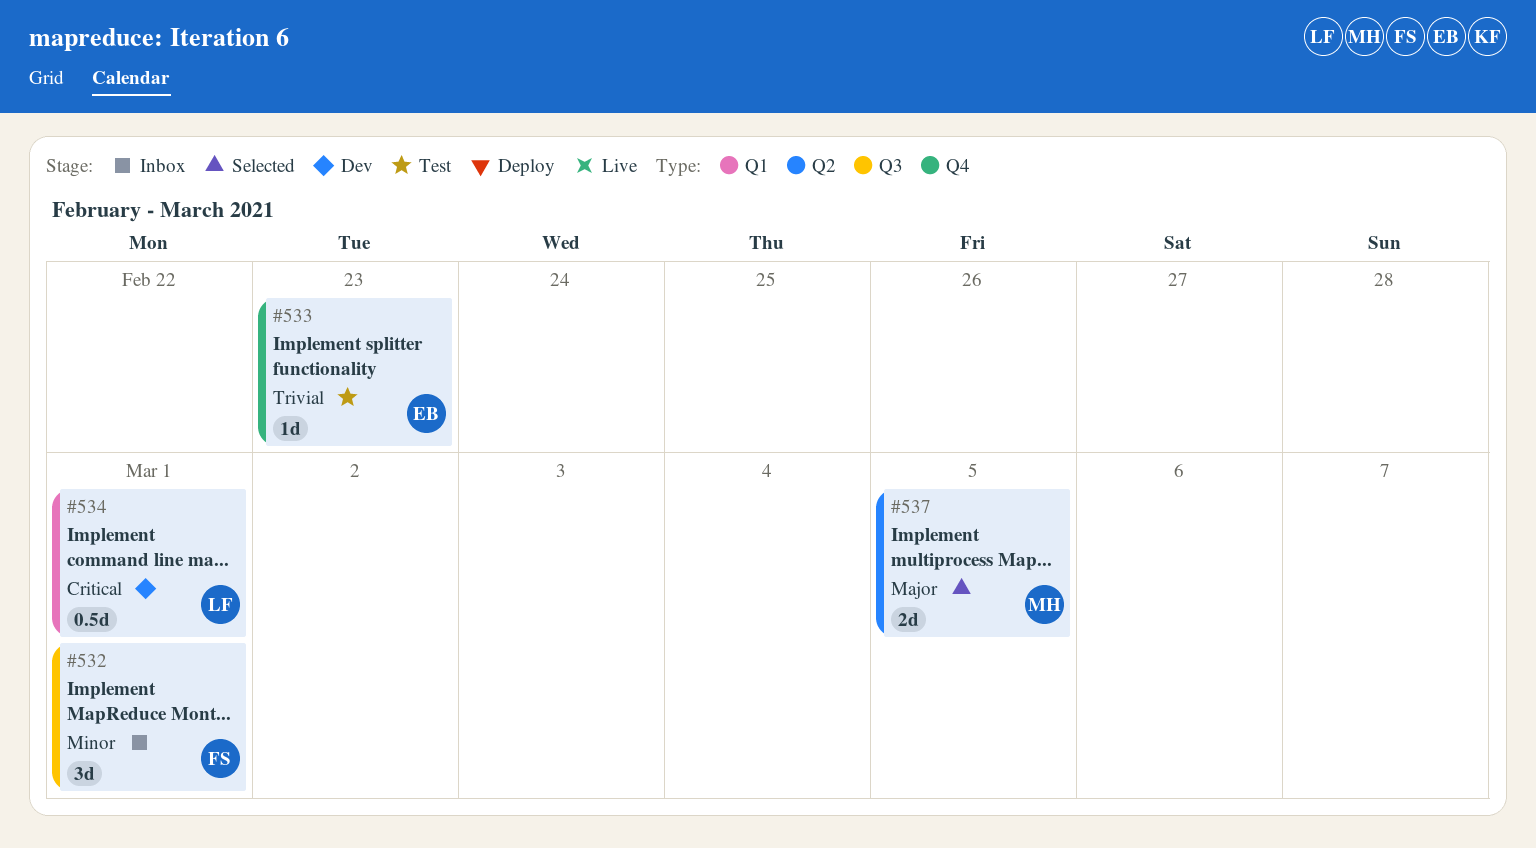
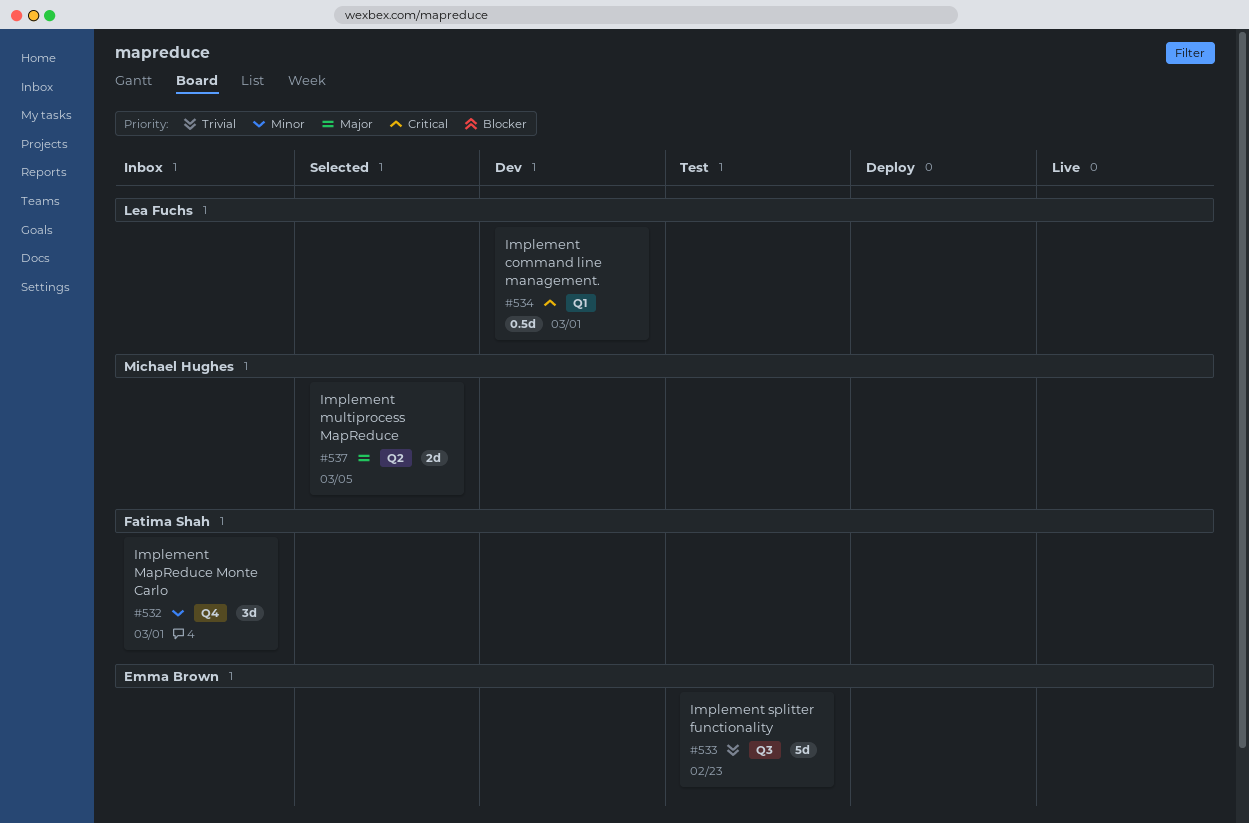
#532, label: Q3 -> Q4
#533, label: Q4 -> Q3
#533, estimate: 1d -> 5d

